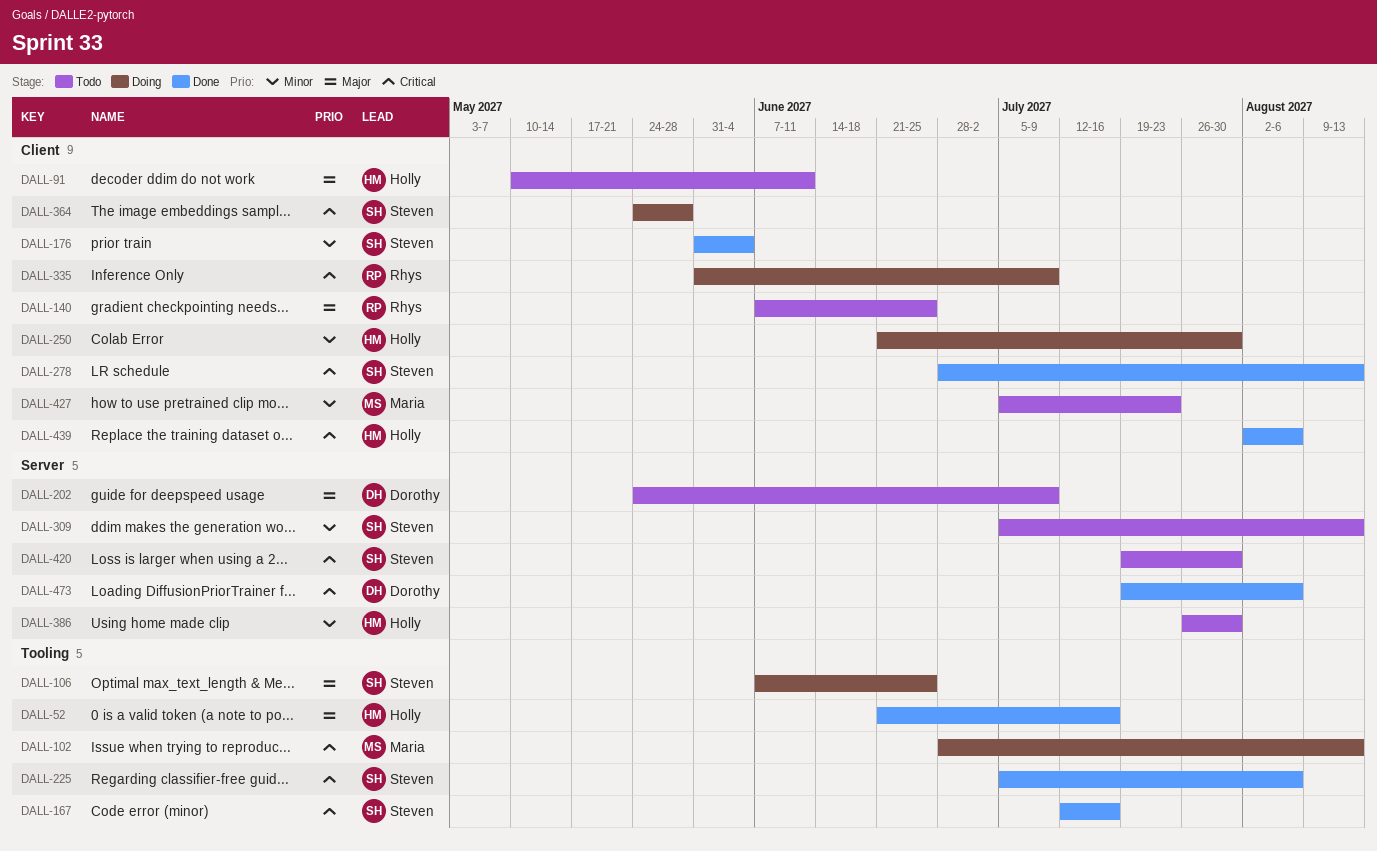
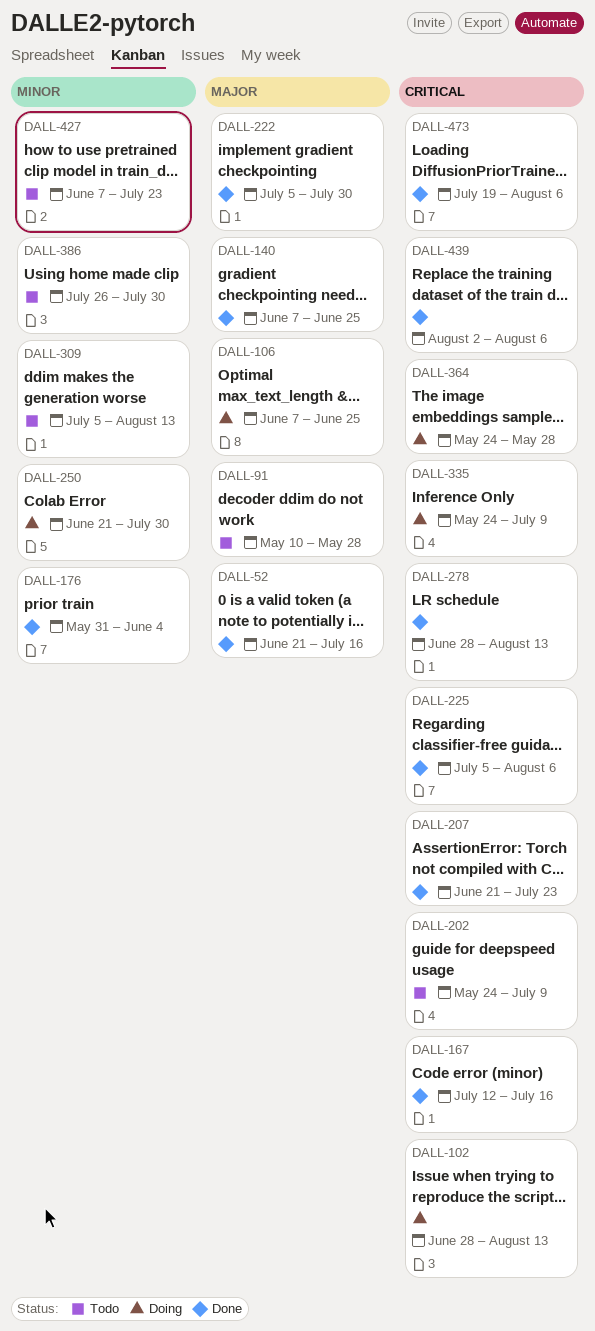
DALL-91, due: Jun 11 -> May 28
DALL-140, status: Todo -> Done
DALL-202, priority: Major -> Critical
DALL-207: none -> present
DALL-222: none -> present
DALL-335, start: May 31 -> May 24
DALL-420: present -> none
DALL-427, start: Jul 5 -> Jun 7

